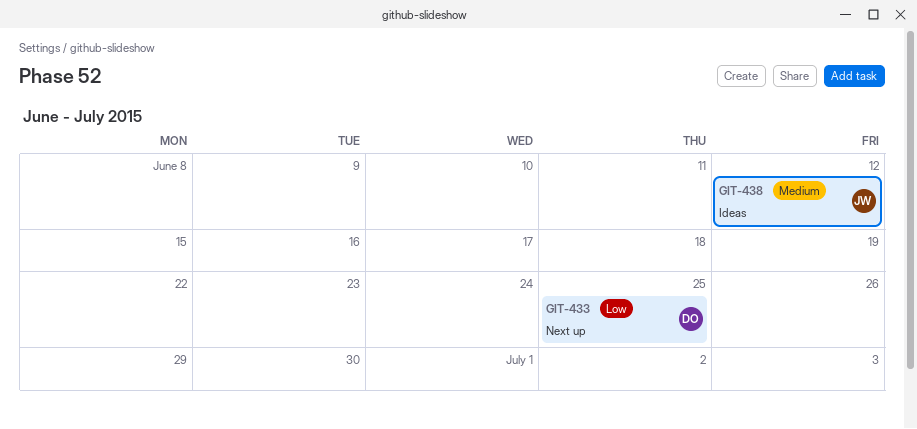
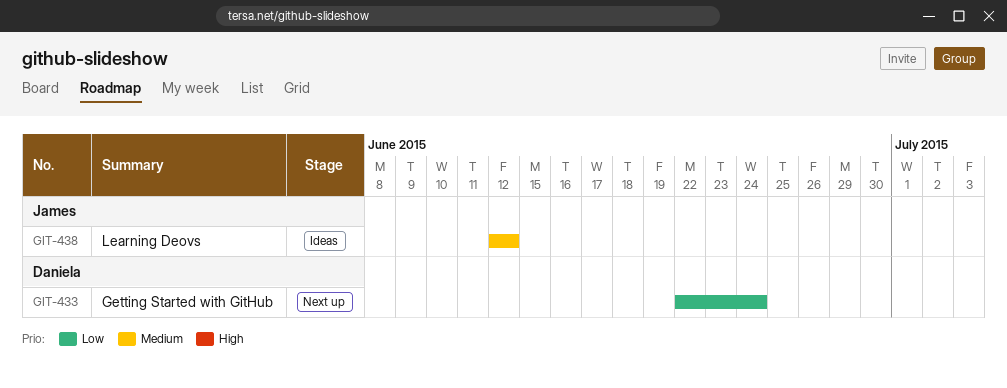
GIT-433, due: Jun 25 -> Jun 24

